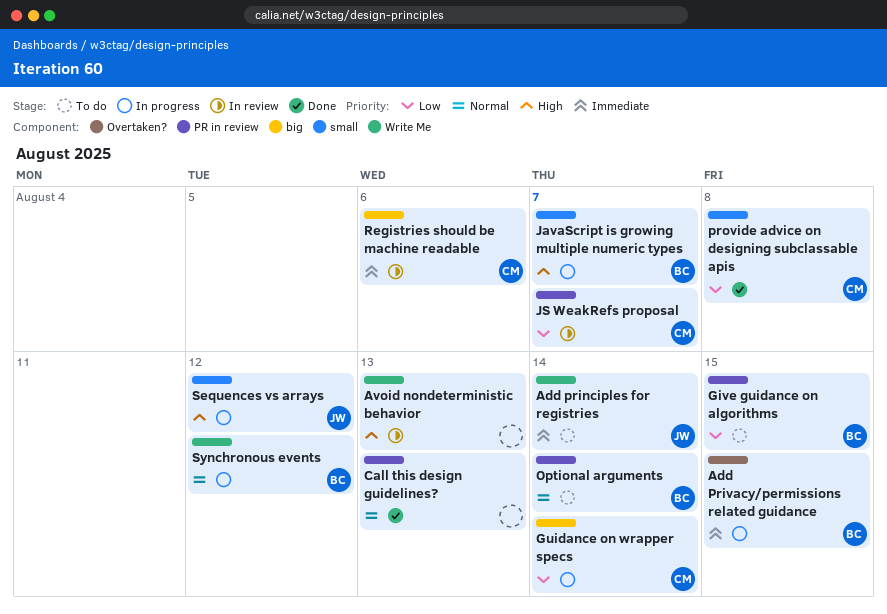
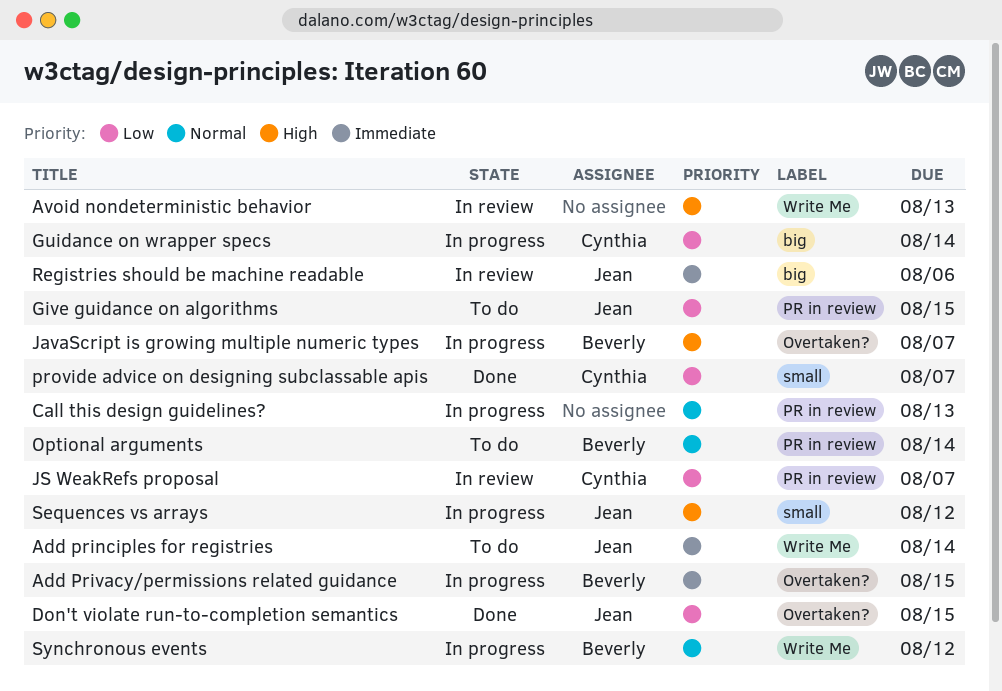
Call this design guidelines?, status: Done -> In progress
Don't violate run-to-completion semantics: none -> present
Give guidance on algorithms, owner: Beverly -> Jean
JavaScript is growing multiple numeric types, label: small -> Overtaken?
provide advice on designing subclassable apis, due: Aug 8 -> Aug 7
Registries should be machine readable, owner: Cynthia -> Jean

